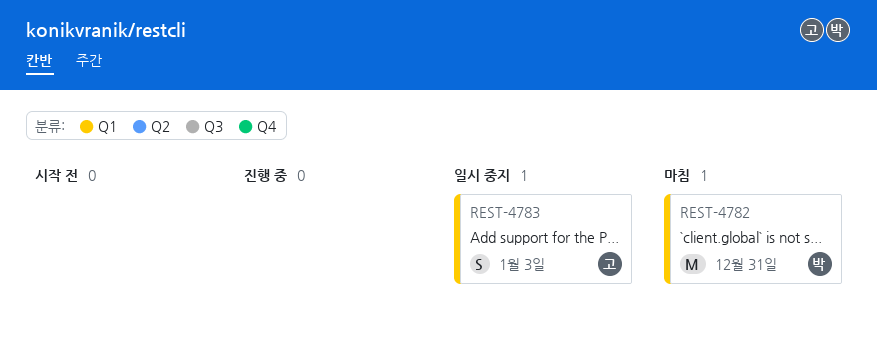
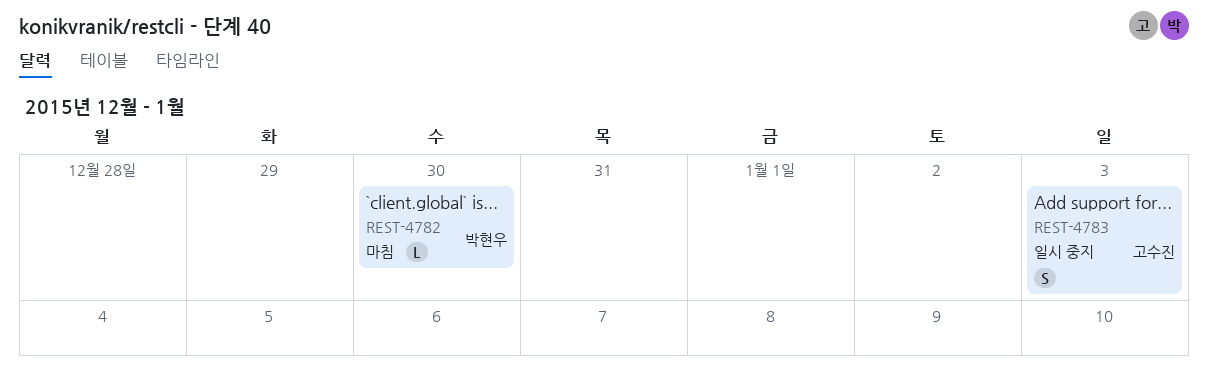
REST-4782, estimate: M -> L
REST-4782, due: Dec 31 -> Dec 30

